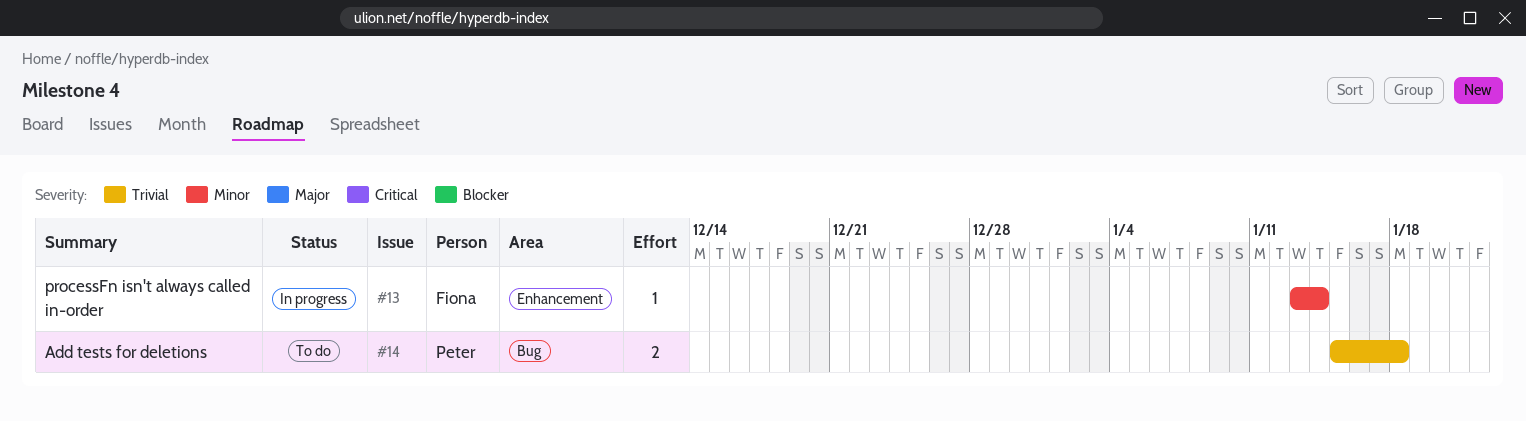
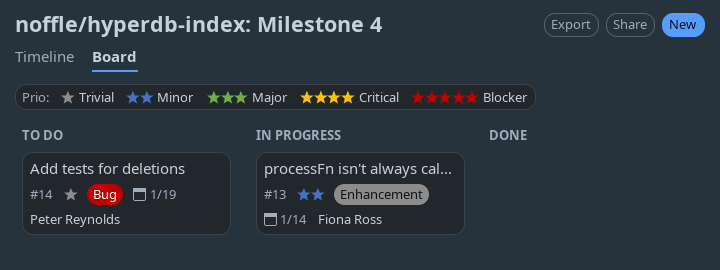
#14, due: Jan 18 -> Jan 19

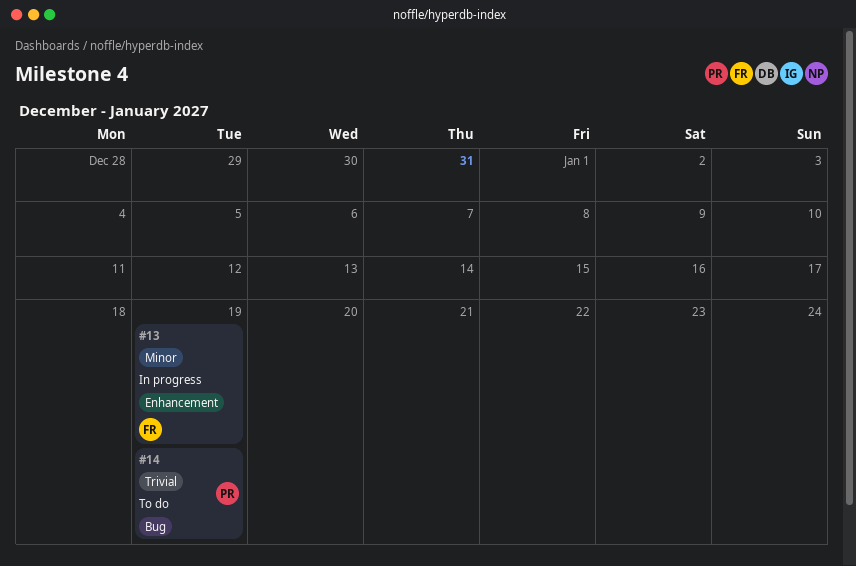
#13, due: Jan 14 -> Jan 19

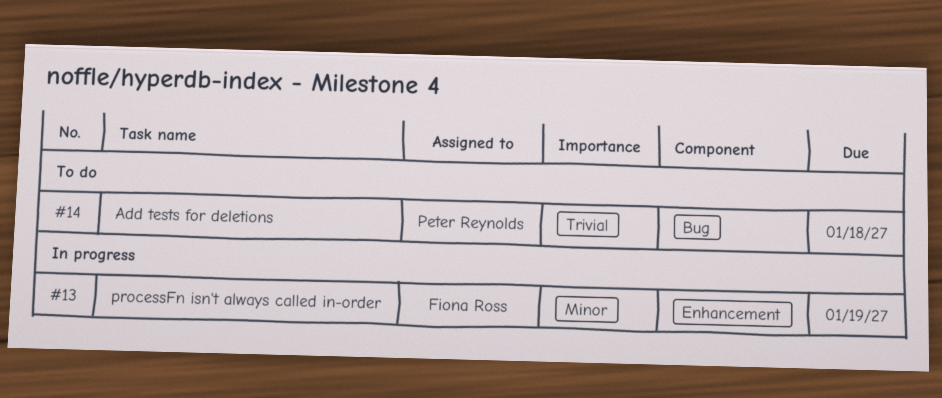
#14, due: Jan 19 -> Jan 18

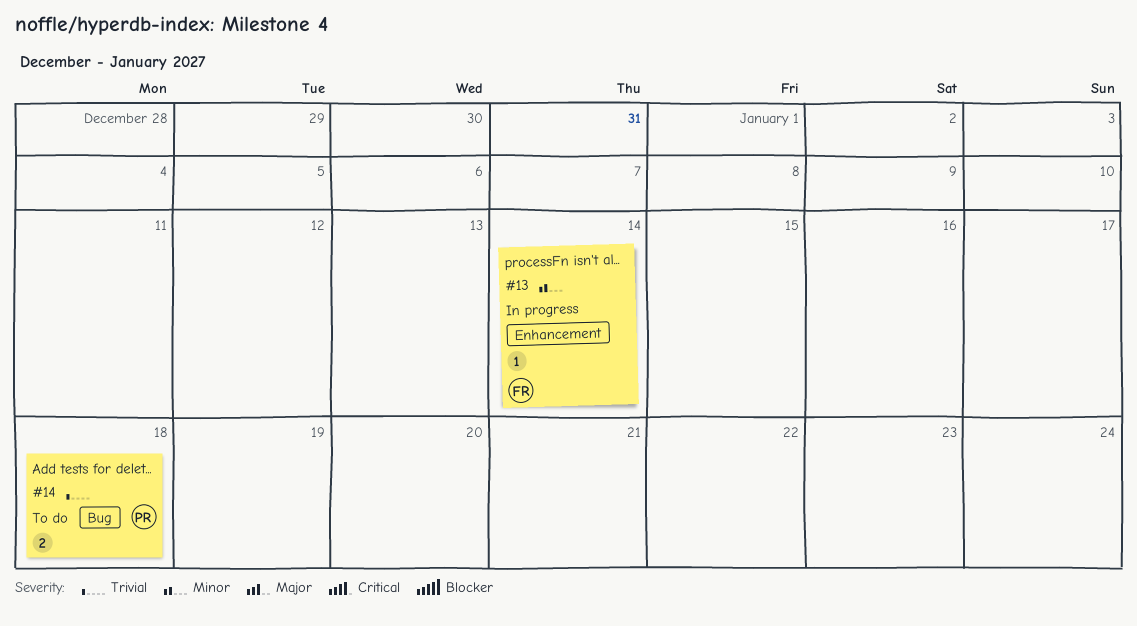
#13, due: Jan 19 -> Jan 14

